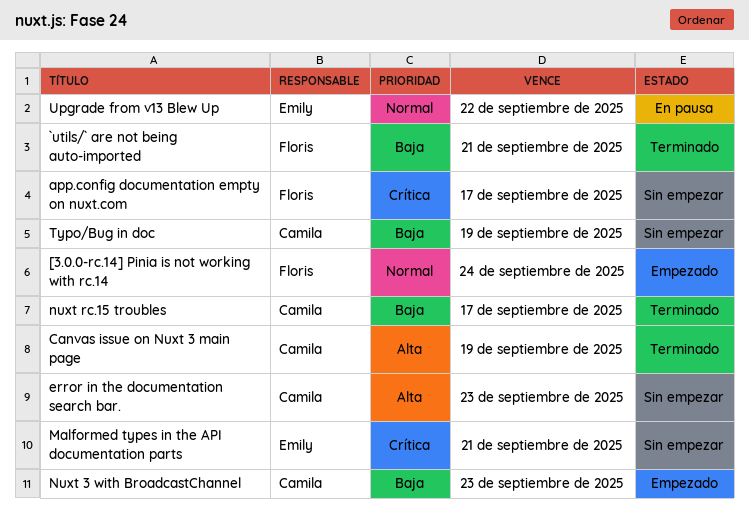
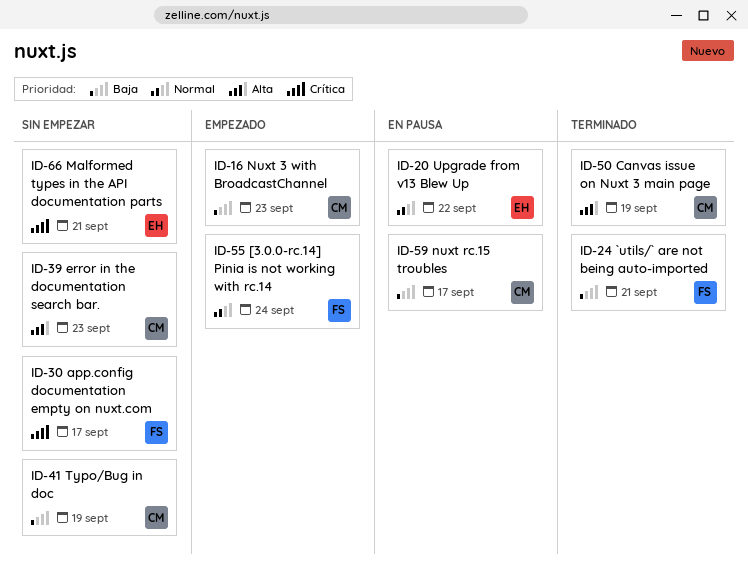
nuxt rc.15 troubles, status: Terminado -> En pausa

